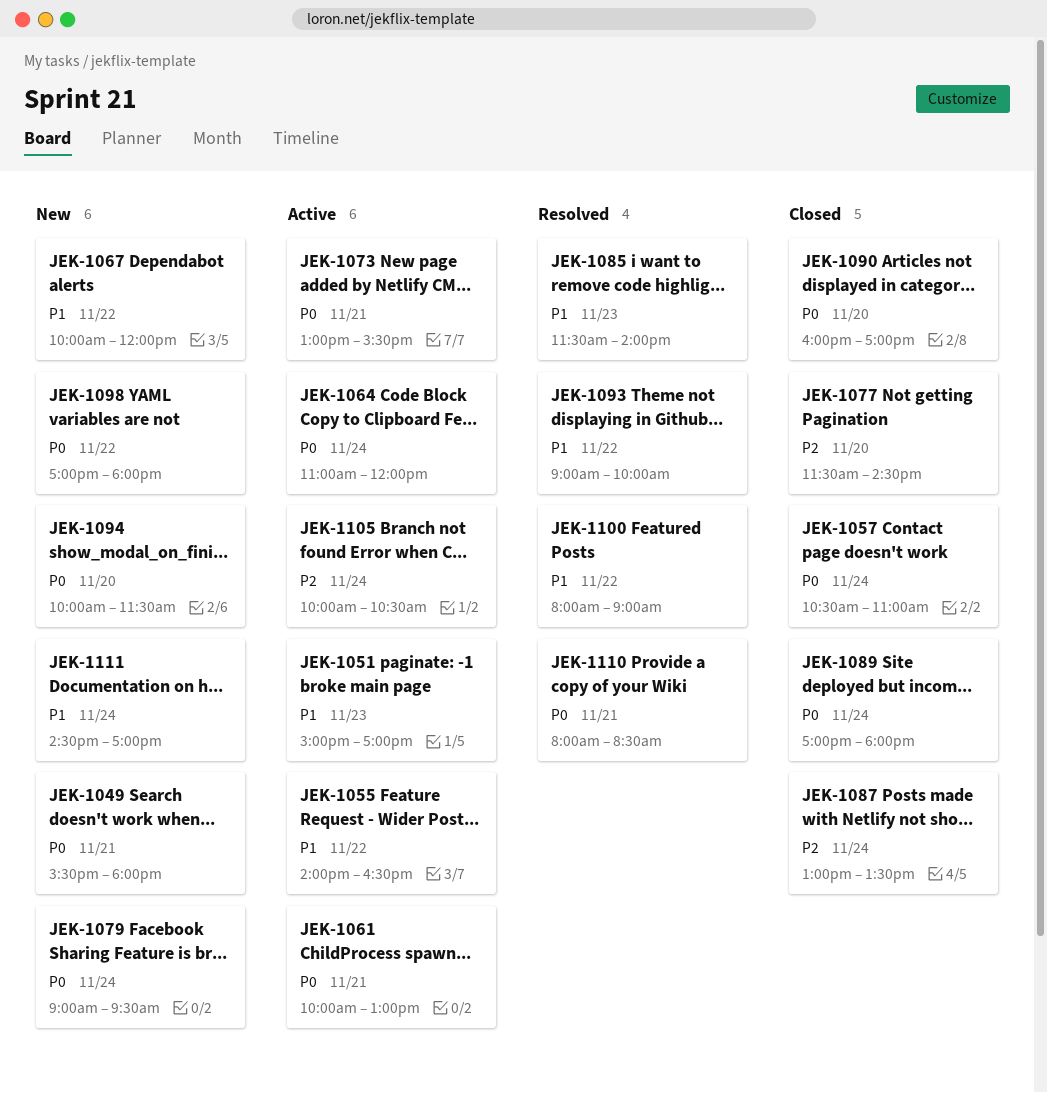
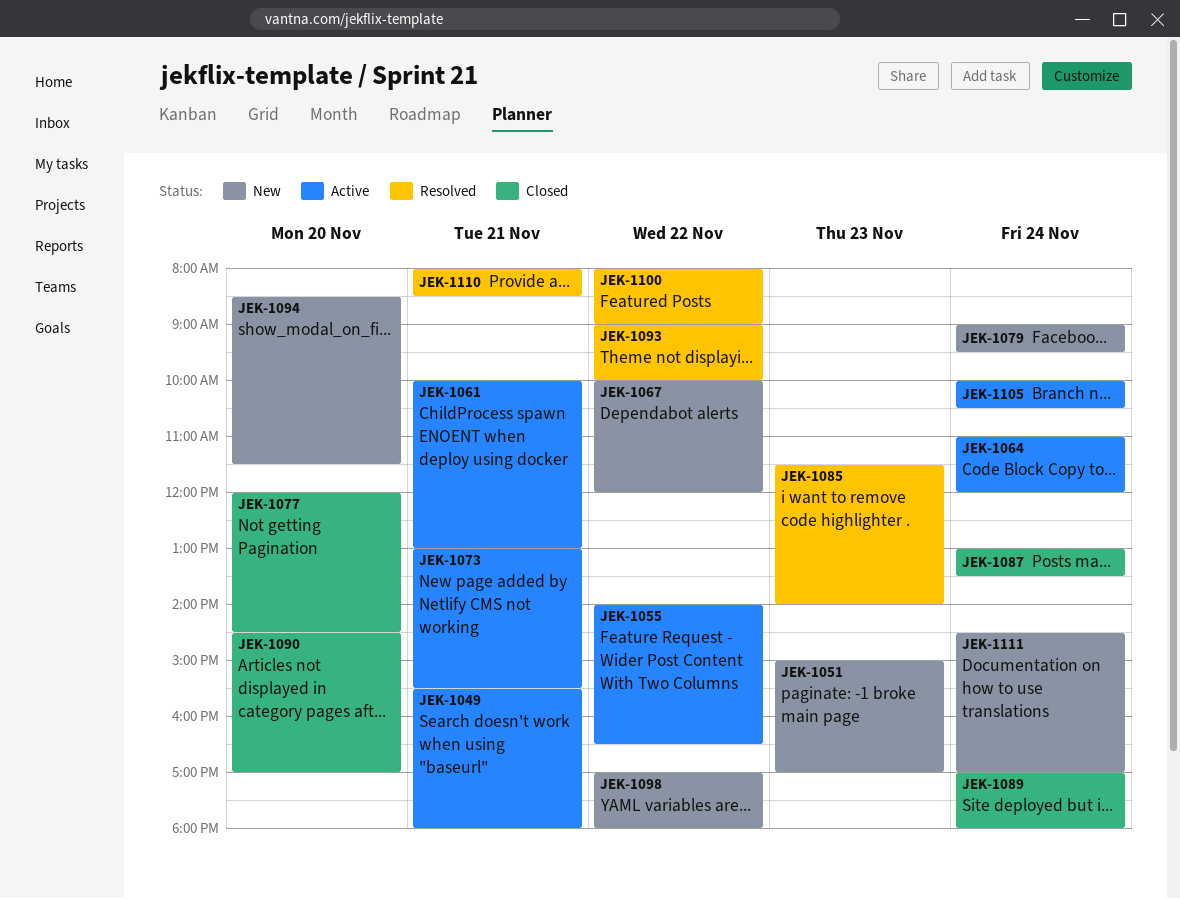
JEK-1049, status: New -> Active
JEK-1051, status: Active -> New
JEK-1057: present -> none
JEK-1077, begins: 11:30 -> 12:00
JEK-1090, begins: 16:00 -> 14:30
JEK-1094, begins: 10:00 -> 08:30

